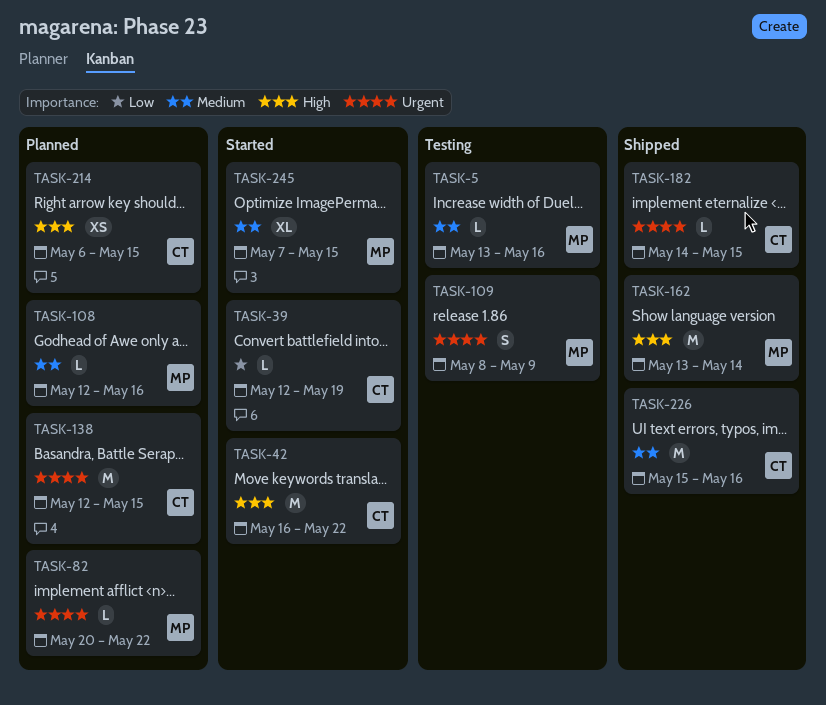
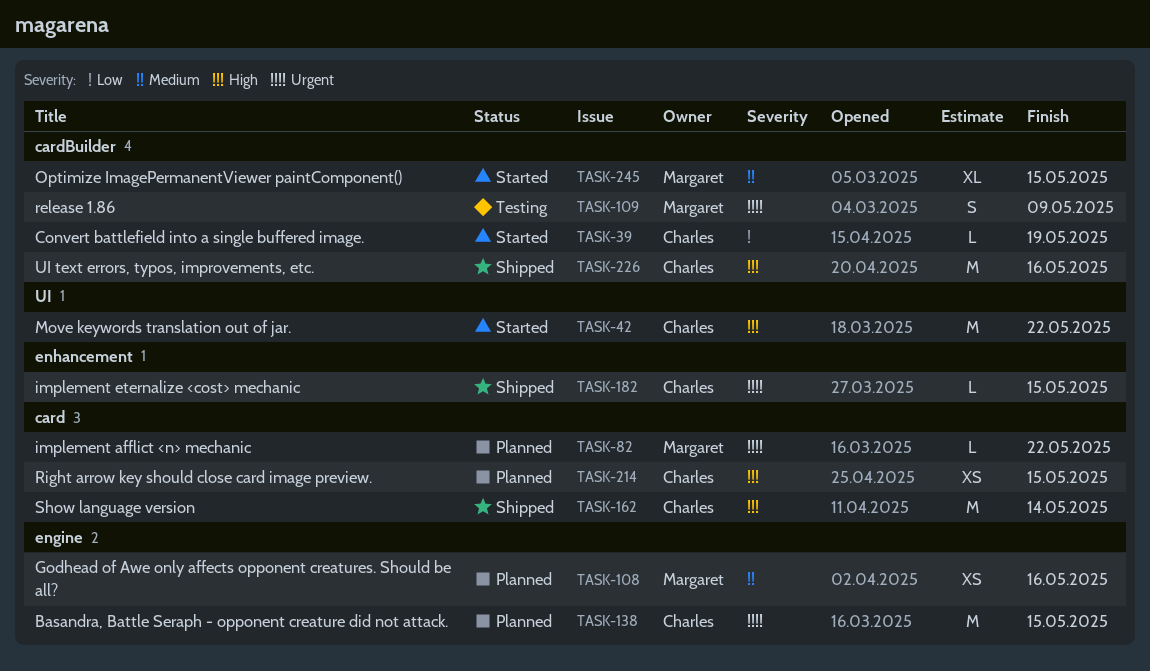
TASK-5: present -> none
TASK-108, estimate: L -> XS
TASK-162, owner: Margaret -> Charles
TASK-226, priority: Medium -> High

